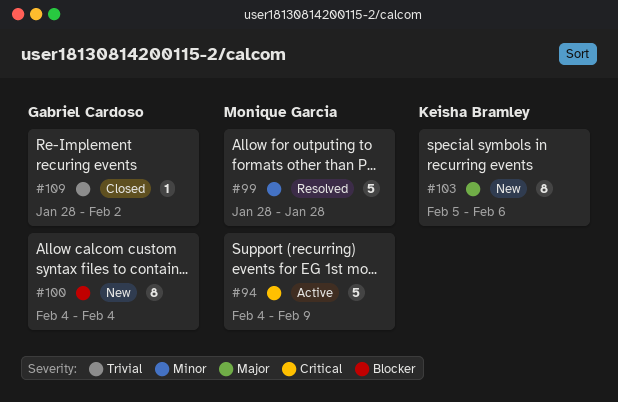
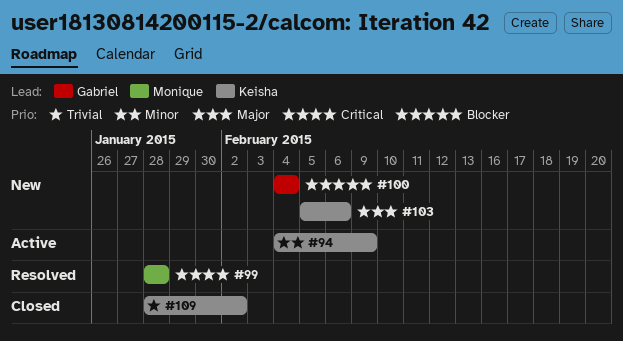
#94, owner: Monique Garcia -> Keisha Bramley
#94, priority: Critical -> Minor
#99, priority: Minor -> Critical
#109, owner: Gabriel Cardoso -> Keisha Bramley

